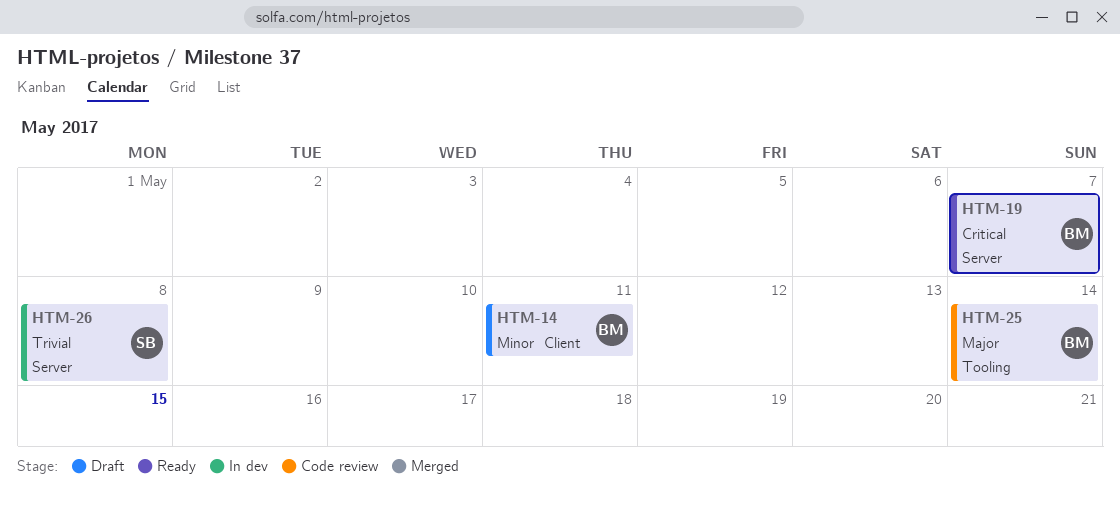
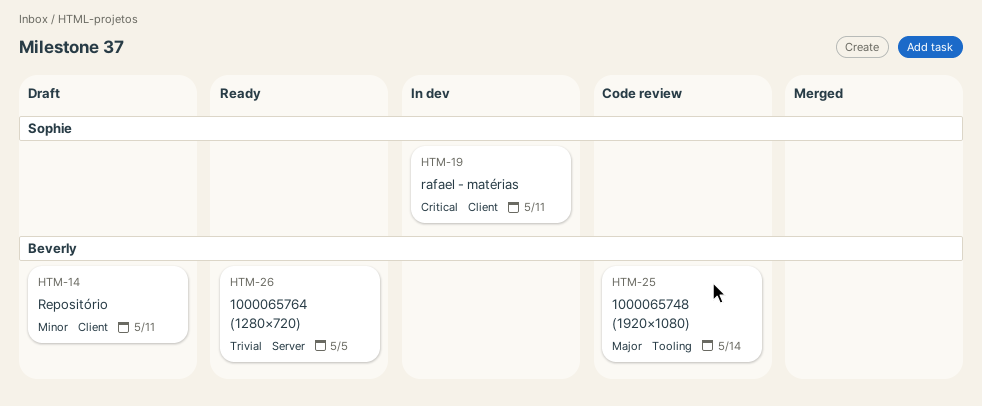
HTM-19, status: Ready -> In dev
HTM-19, owner: Beverly -> Sophie
HTM-19, label: Server -> Client
HTM-19, due: May 7 -> May 11
HTM-26, status: In dev -> Ready
HTM-26, owner: Sophie -> Beverly
HTM-26, due: May 8 -> May 5

